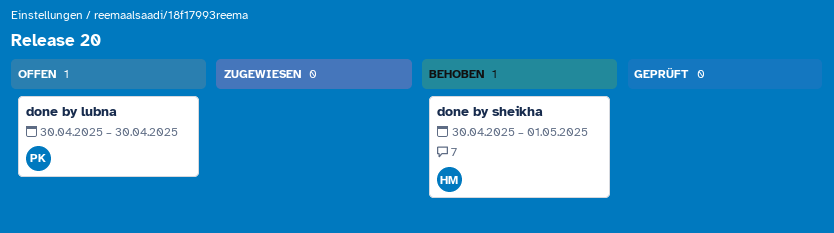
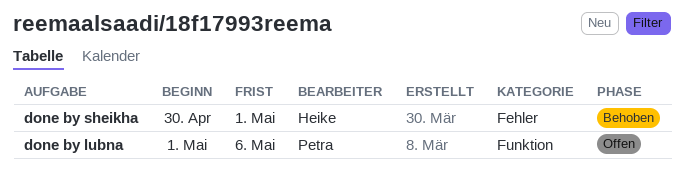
done by lubna, start: Apr 30 -> May 1
done by lubna, due: Apr 30 -> May 6

